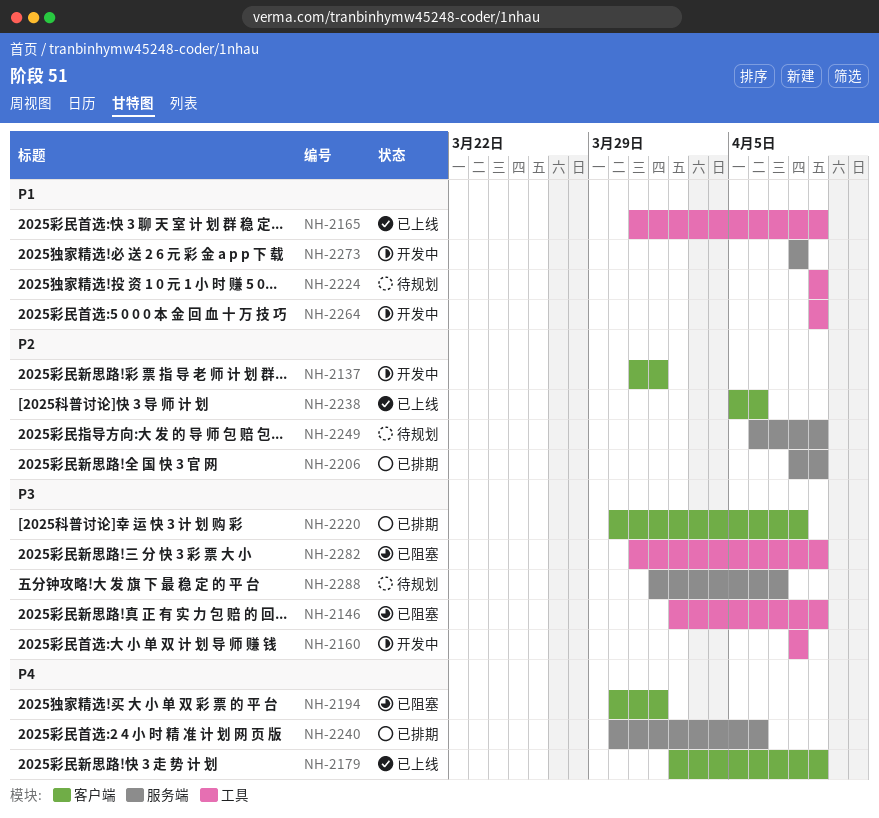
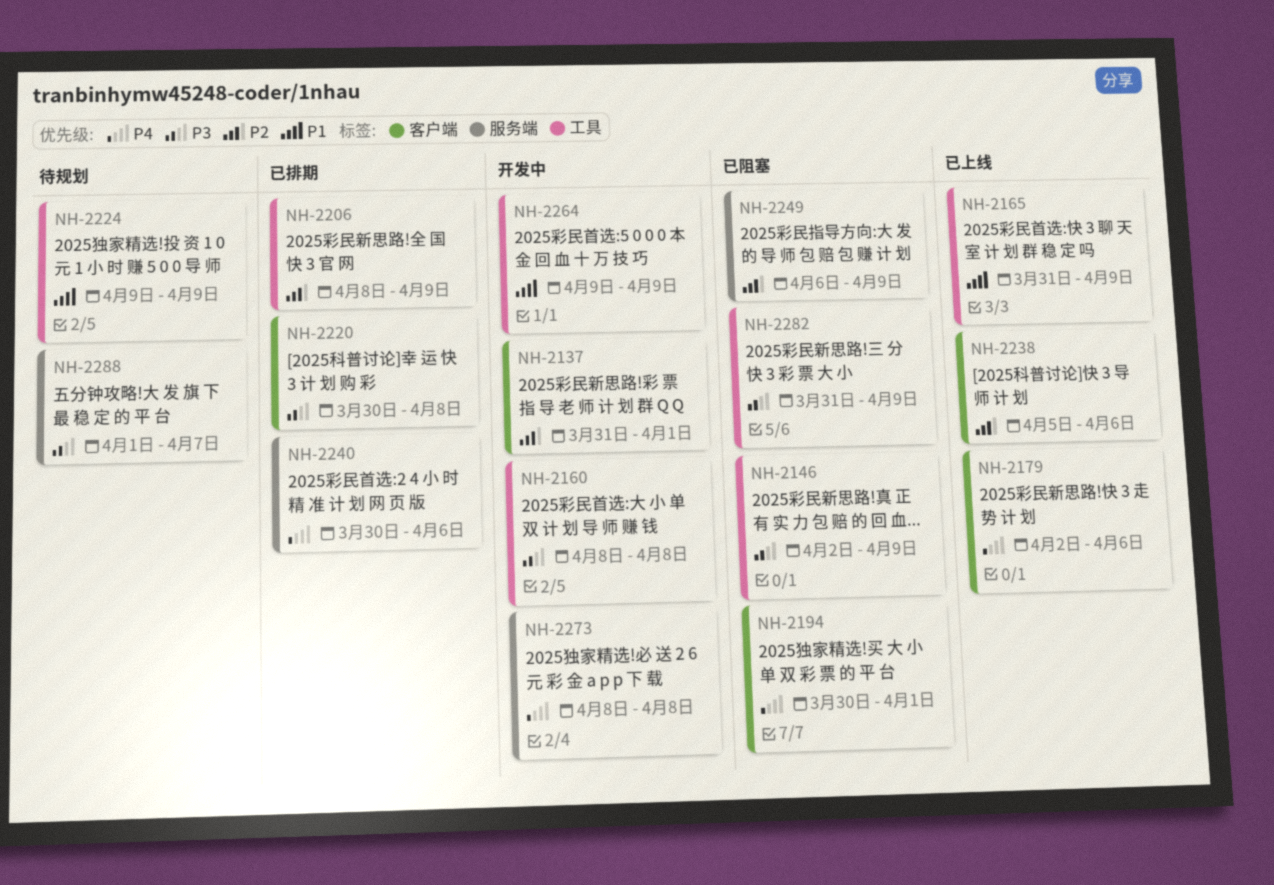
NH-2179, due: Apr 9 -> Apr 6
NH-2206, label: 服务端 -> 工具
NH-2249, status: 待规划 -> 已阻塞
NH-2273, priority: P1 -> P4

